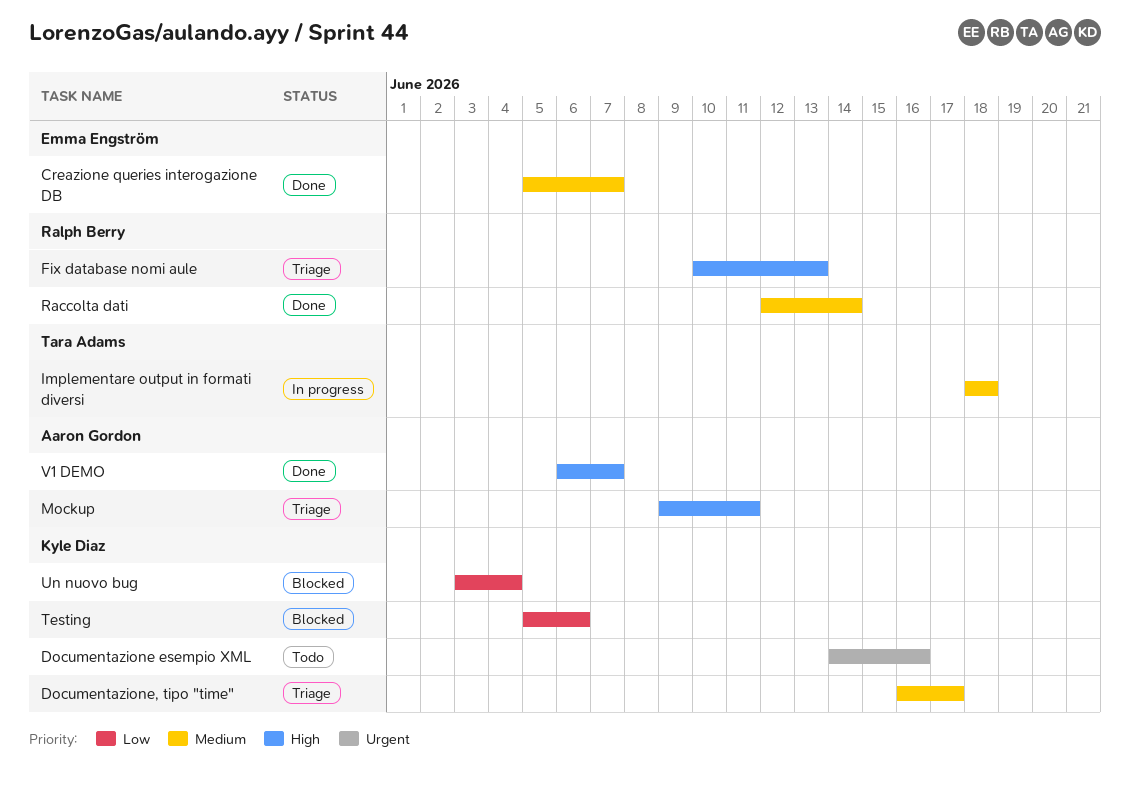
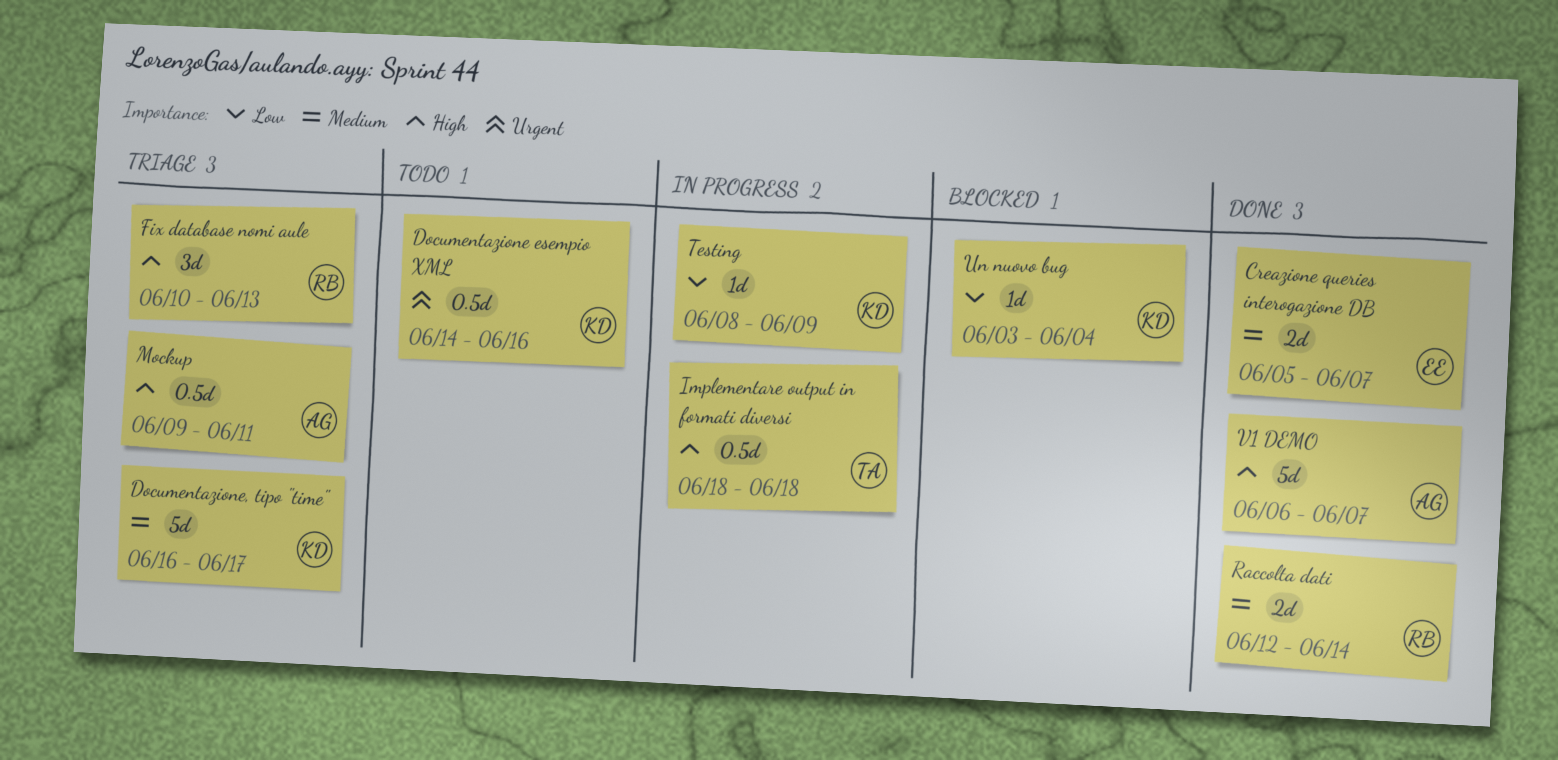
Implementare output in formati diversi, priority: Medium -> High
Testing, status: Blocked -> In progress
Testing, start: Jun 5 -> Jun 8
Testing, due: Jun 6 -> Jun 9

